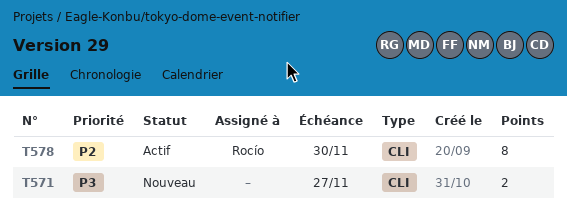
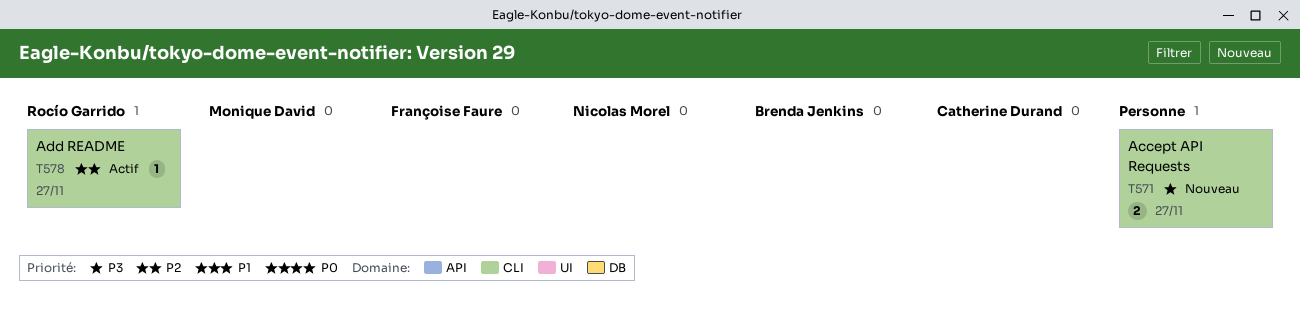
T578, estimate: 8 -> 1
T578, due: Nov 30 -> Nov 27

